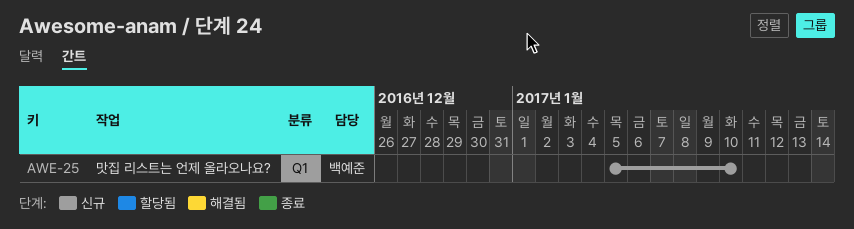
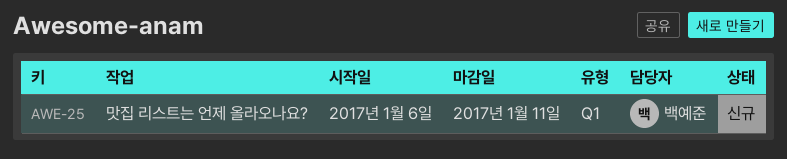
AWE-25, start: Jan 5 -> Jan 6
AWE-25, due: Jan 10 -> Jan 11

